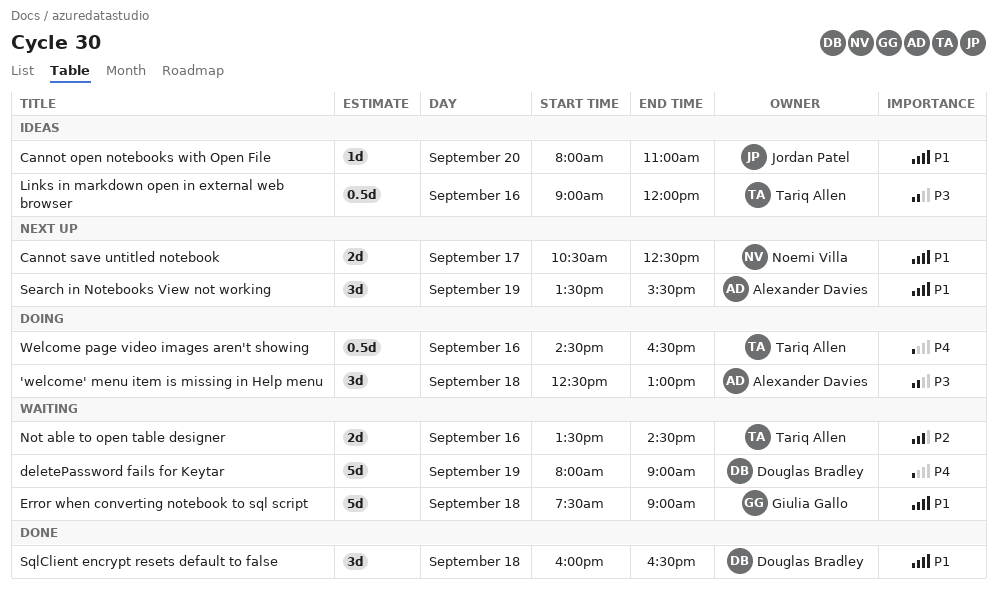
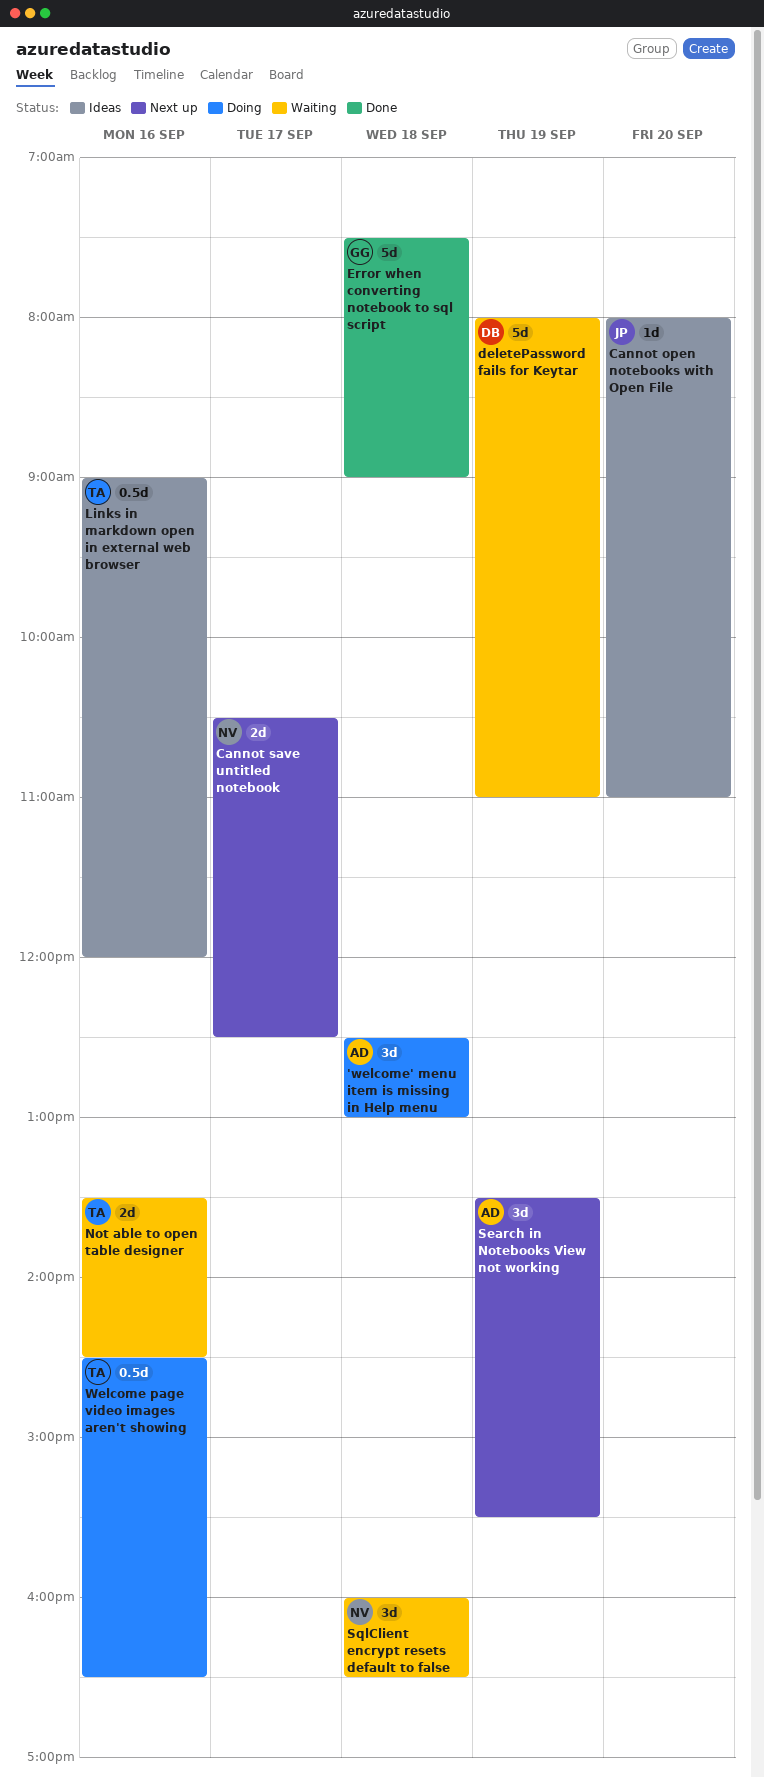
deletePassword fails for Keytar, ends: 09:00 -> 11:00
Error when converting notebook to sql script, status: Waiting -> Done
SqlClient encrypt resets default to false, status: Done -> Waiting
SqlClient encrypt resets default to false, owner: Douglas Bradley -> Noemi Villa

